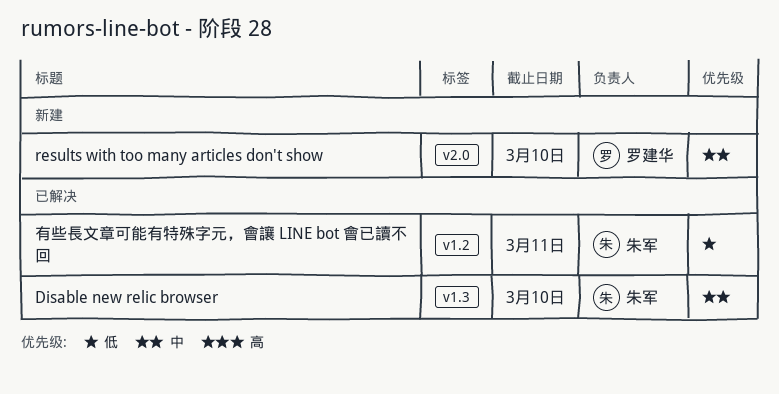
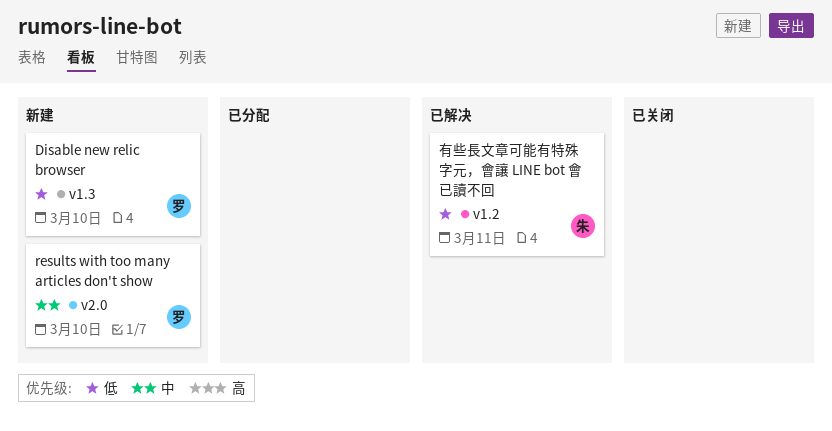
Disable new relic browser, status: 已解决 -> 新建
Disable new relic browser, owner: 朱军 -> 罗建华
Disable new relic browser, priority: 中 -> 低

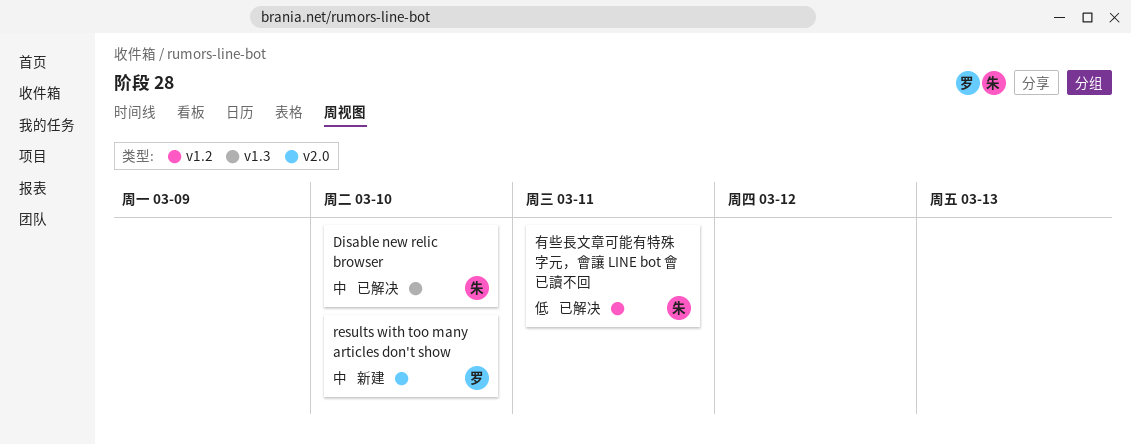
Disable new relic browser, status: 新建 -> 已解决
Disable new relic browser, owner: 罗 -> 朱
Disable new relic browser, priority: 低 -> 中

